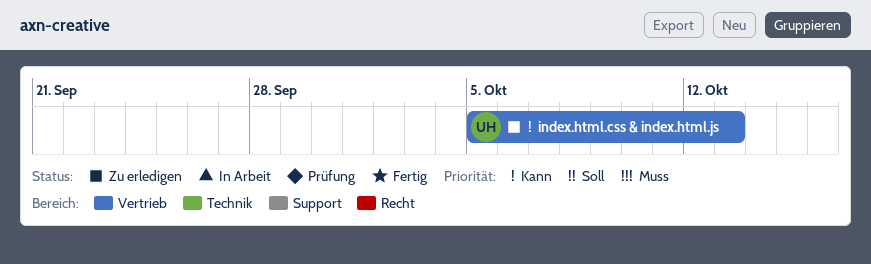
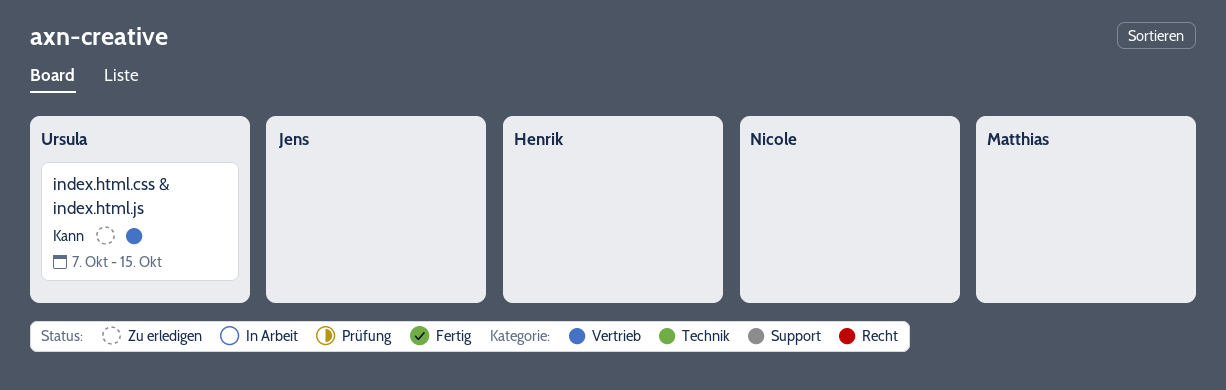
index.html.css & index.html.js, start: Oct 5 -> Oct 7
index.html.css & index.html.js, due: Oct 13 -> Oct 15

